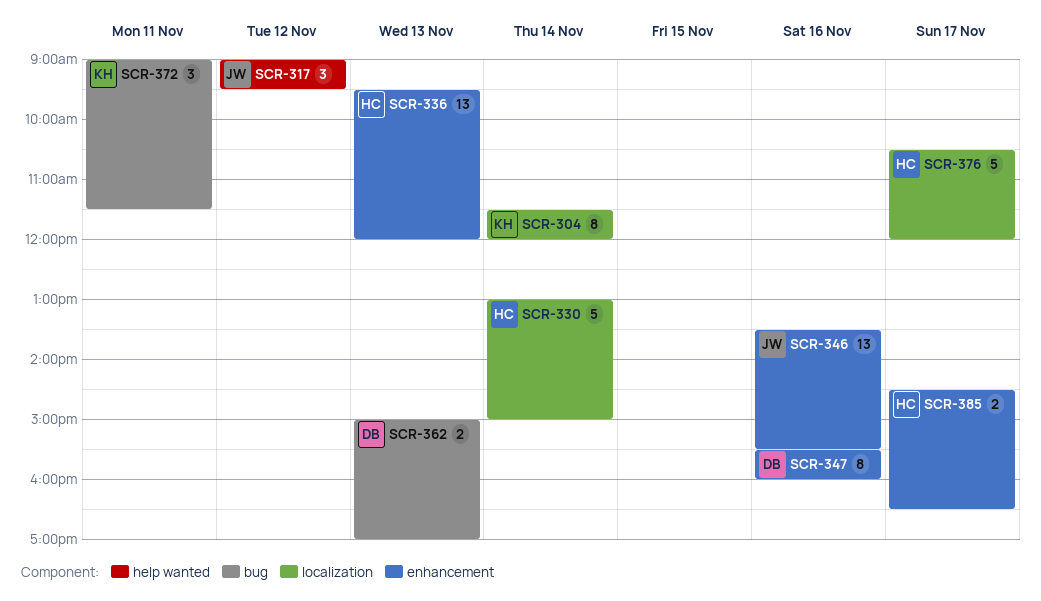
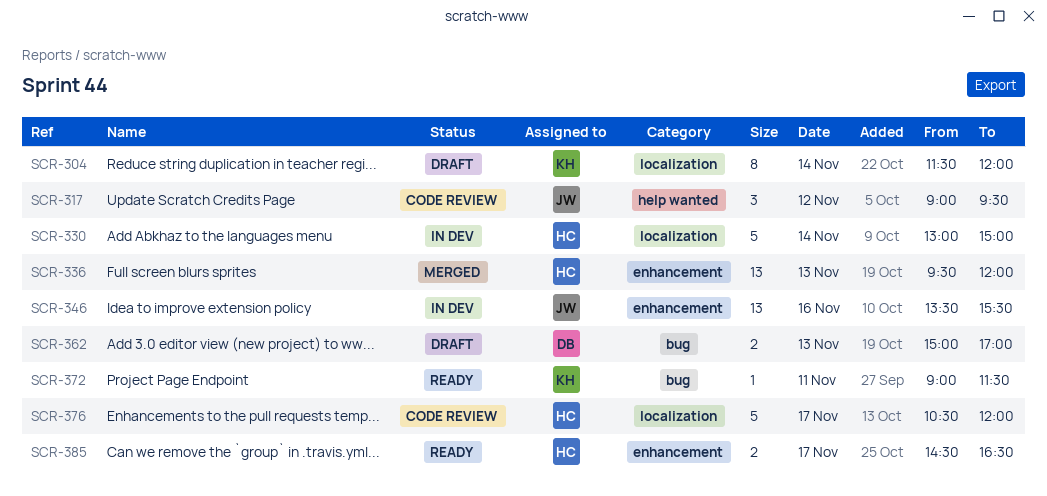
SCR-347: present -> none
SCR-372, estimate: 3 -> 1

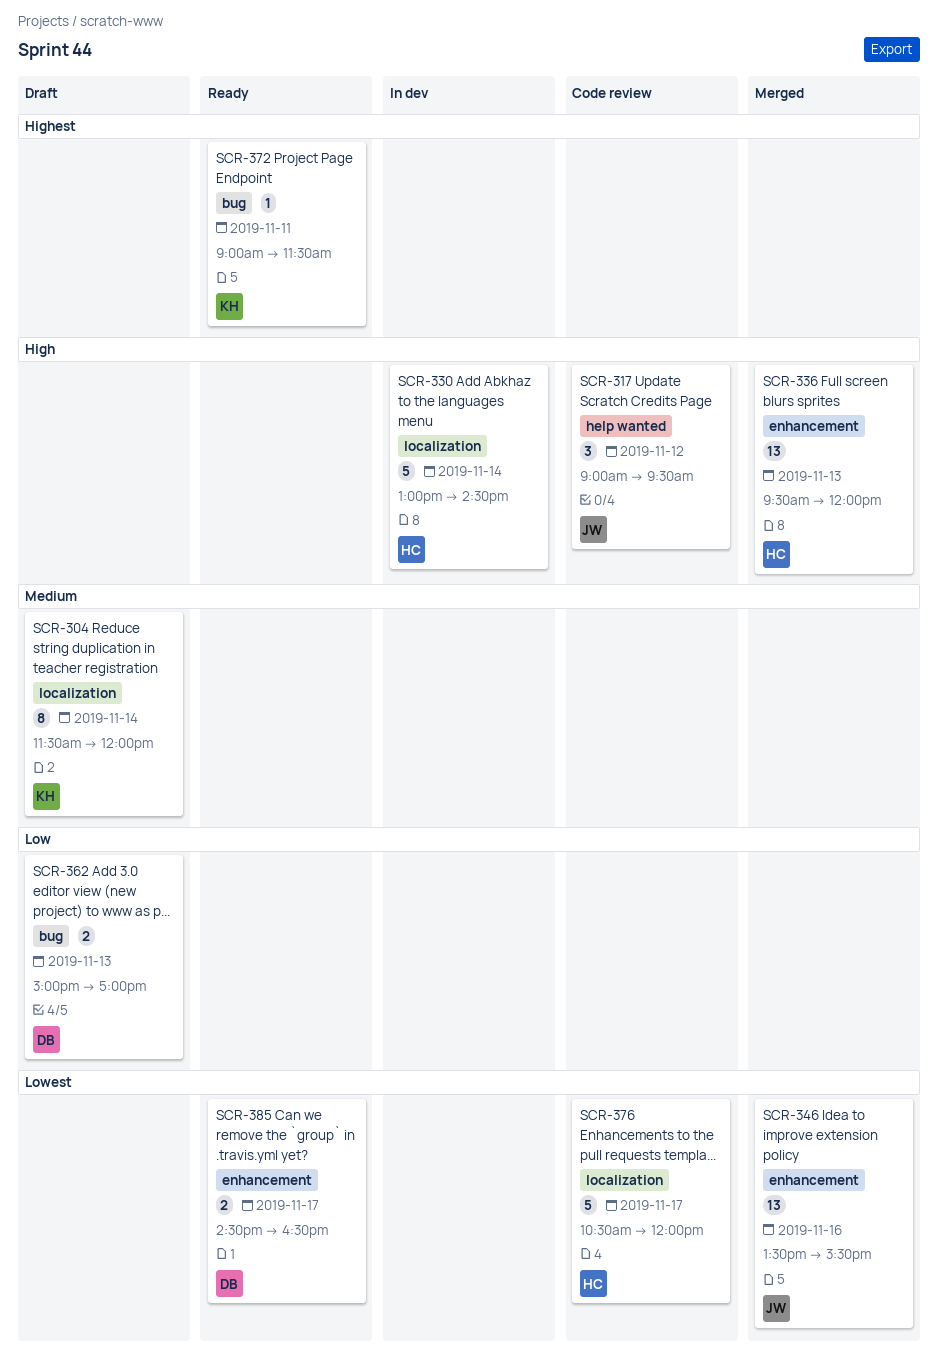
SCR-330, ends: 15:00 -> 14:30
SCR-346, status: In dev -> Merged
SCR-385, owner: HC -> DB

